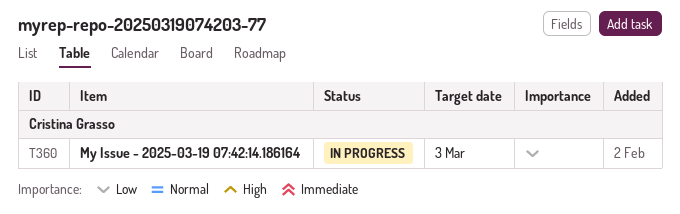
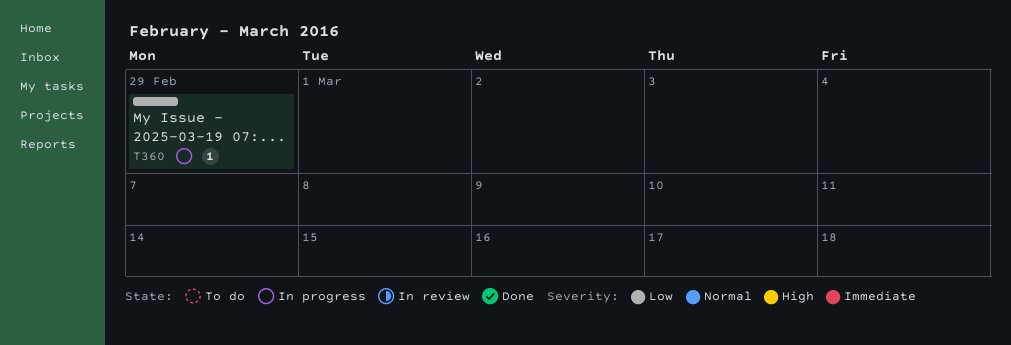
T360, due: Mar 3 -> Feb 29

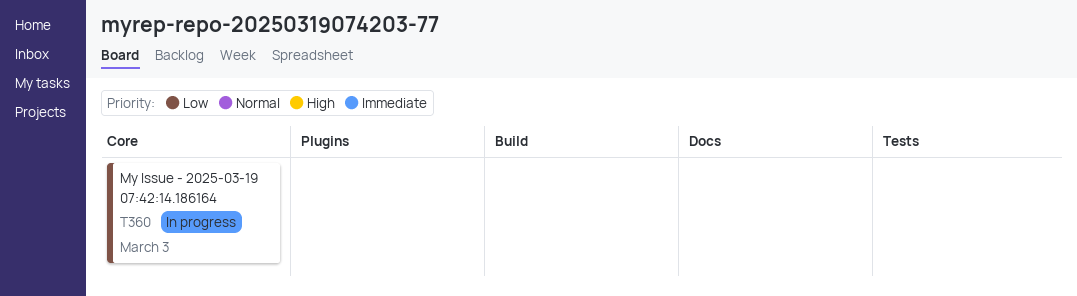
T360, due: Feb 29 -> Mar 3

